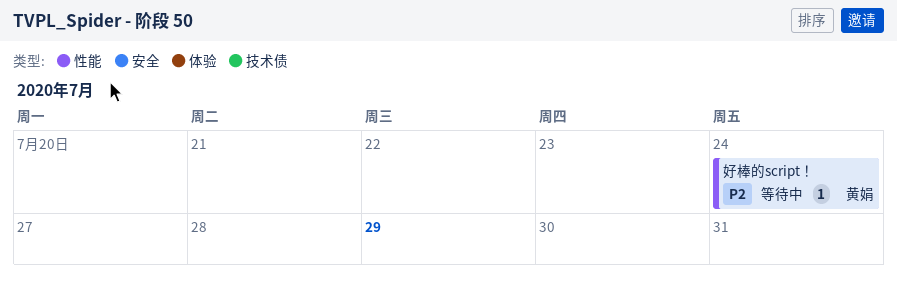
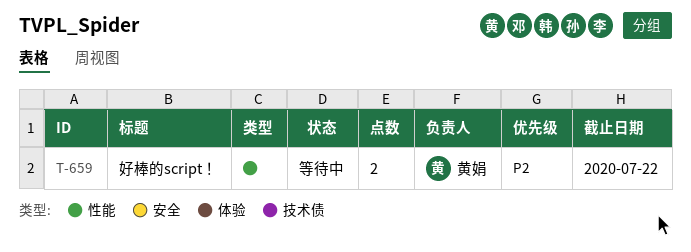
好棒的script！, estimate: 1 -> 2
好棒的script！, due: Jul 24 -> Jul 22

